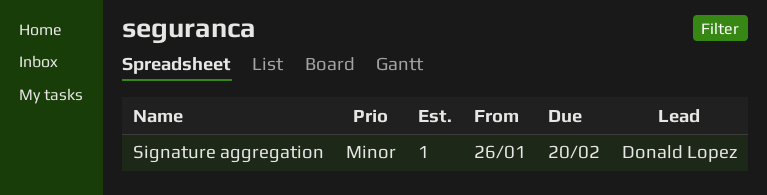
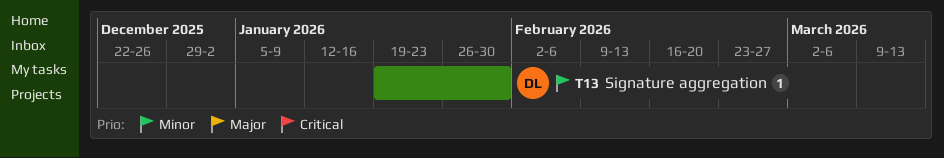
Signature aggregation, start: Jan 26 -> Jan 19
Signature aggregation, due: Feb 20 -> Jan 30

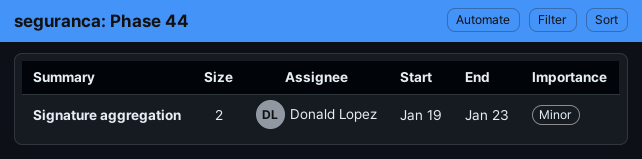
Signature aggregation, estimate: 1 -> 2
Signature aggregation, due: Jan 30 -> Jan 23

